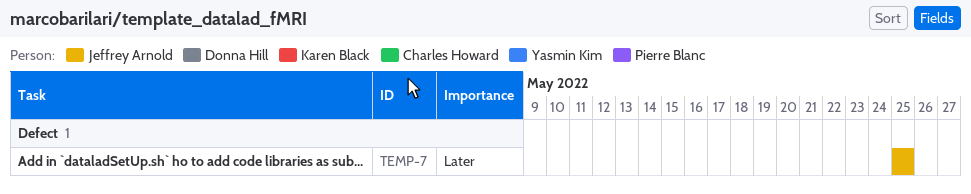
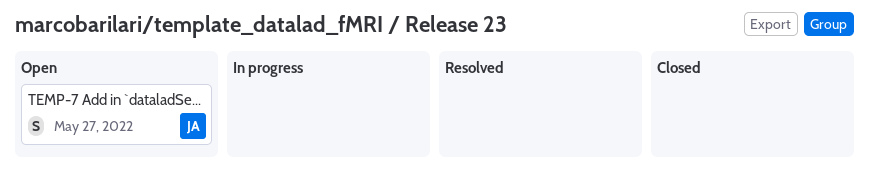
TEMP-7, due: May 25 -> May 27

